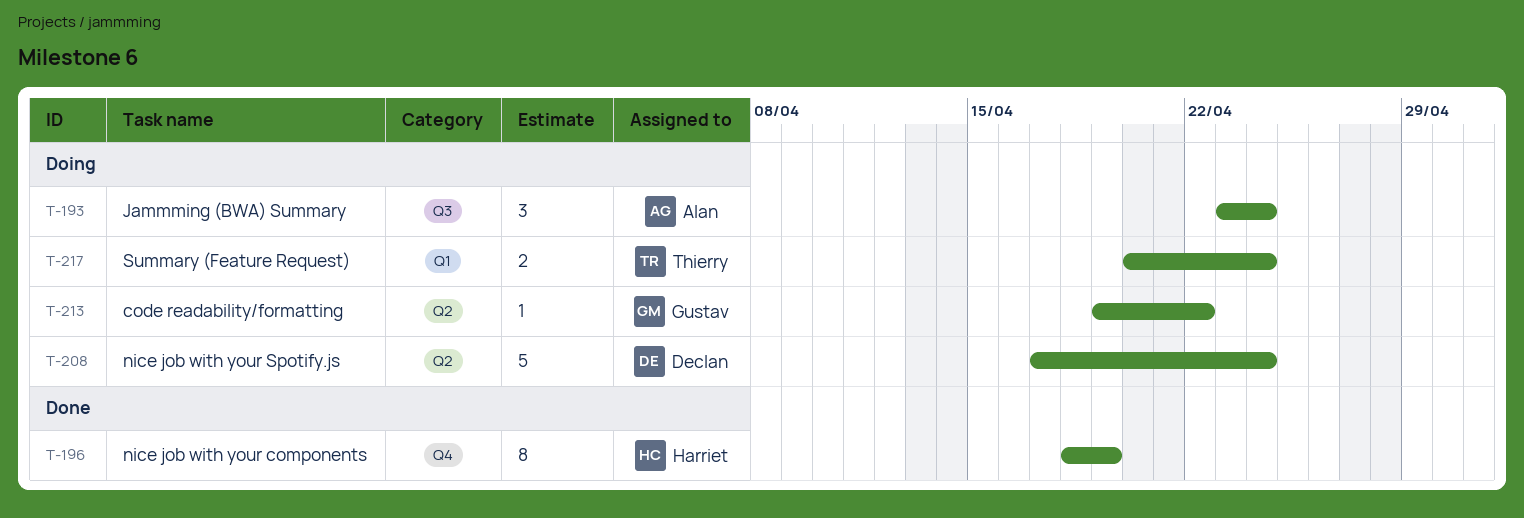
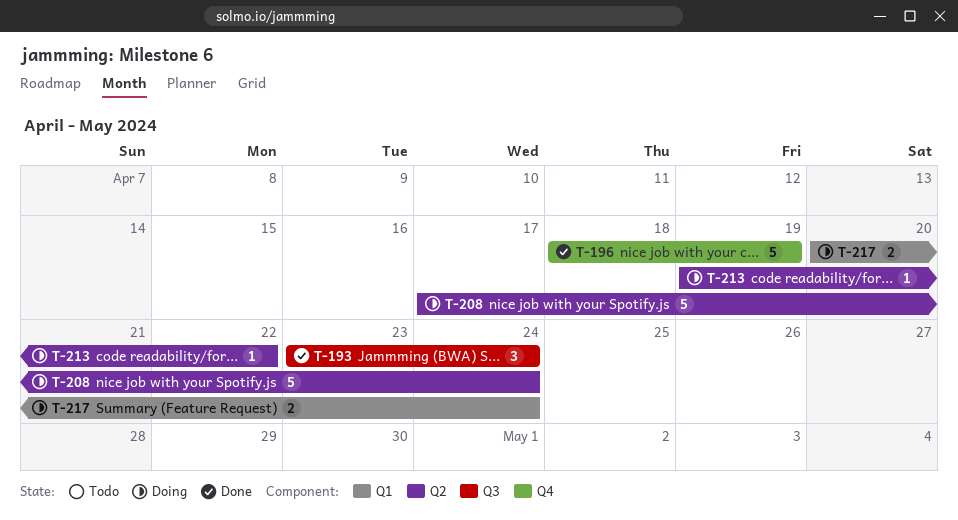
T-193, status: Doing -> Done
T-196, estimate: 8 -> 5

